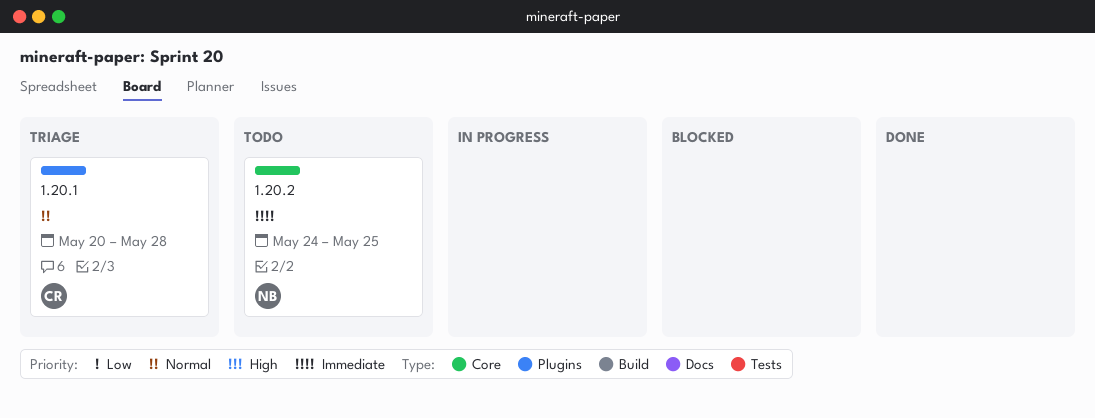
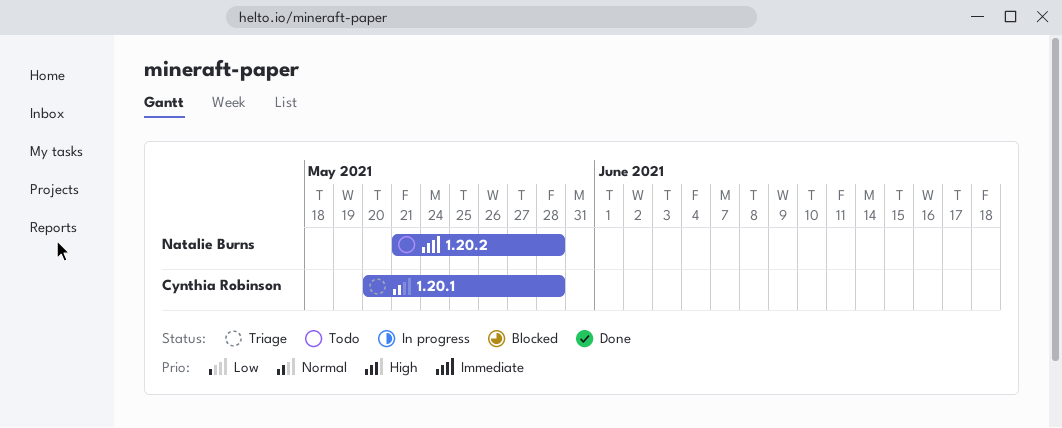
1.20.2, start: May 24 -> May 21
1.20.2, due: May 25 -> May 28

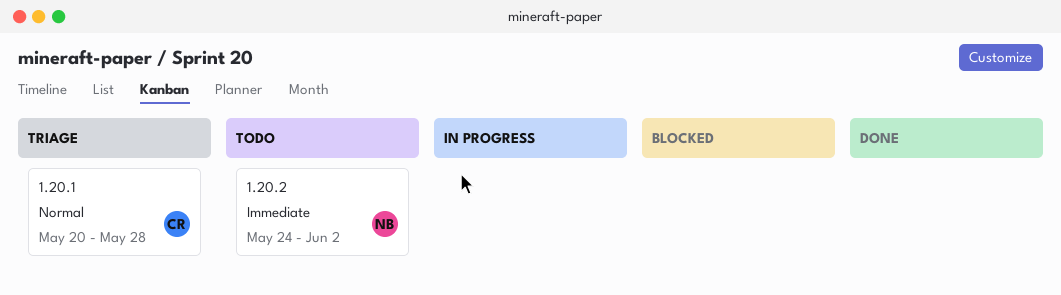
1.20.2, start: May 21 -> May 24
1.20.2, due: May 28 -> Jun 2

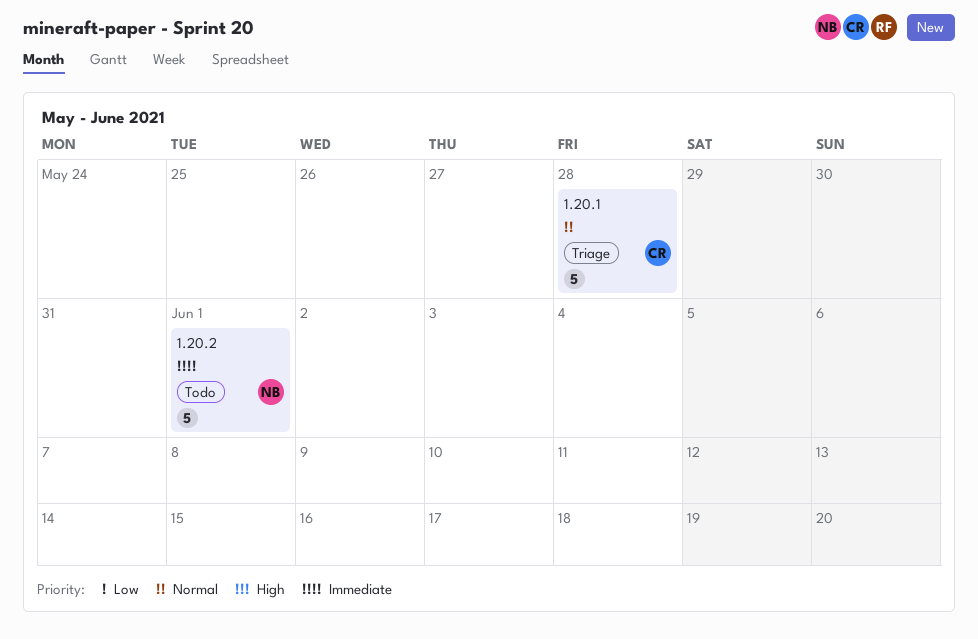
1.20.2, due: Jun 2 -> Jun 1

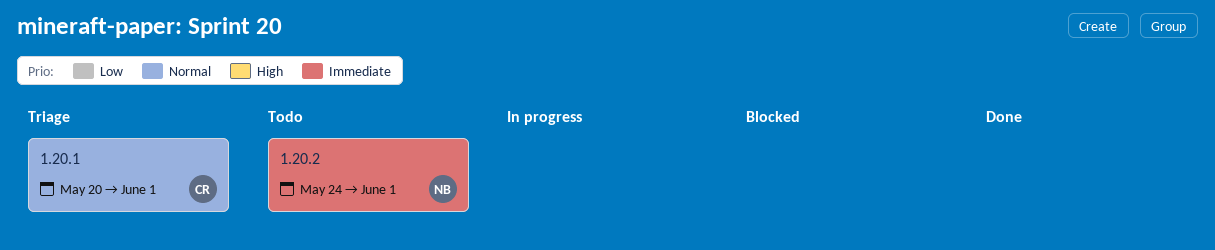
1.20.1, due: May 28 -> Jun 1

